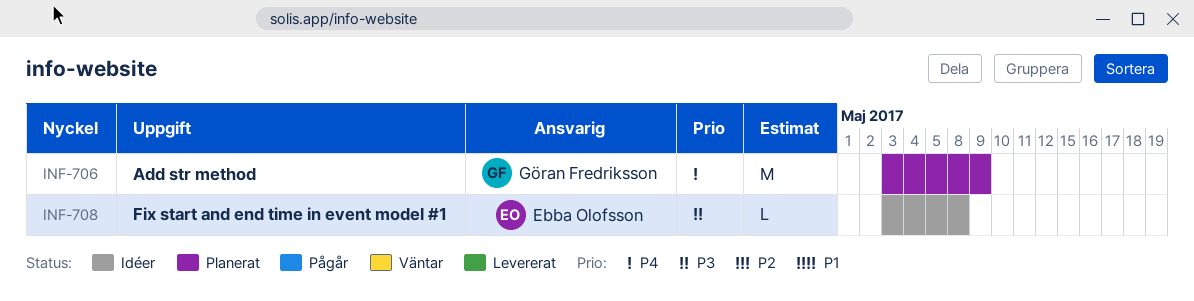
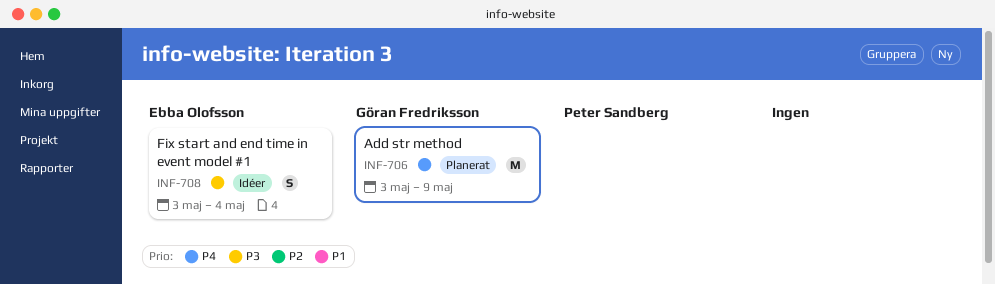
INF-708, estimate: L -> S
INF-708, due: May 8 -> May 4

